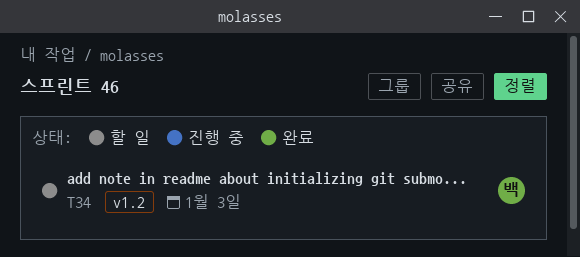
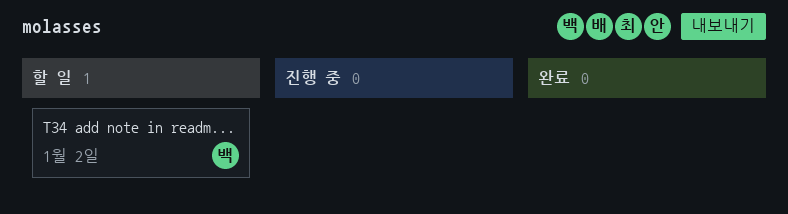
T34, due: Jan 3 -> Jan 2

